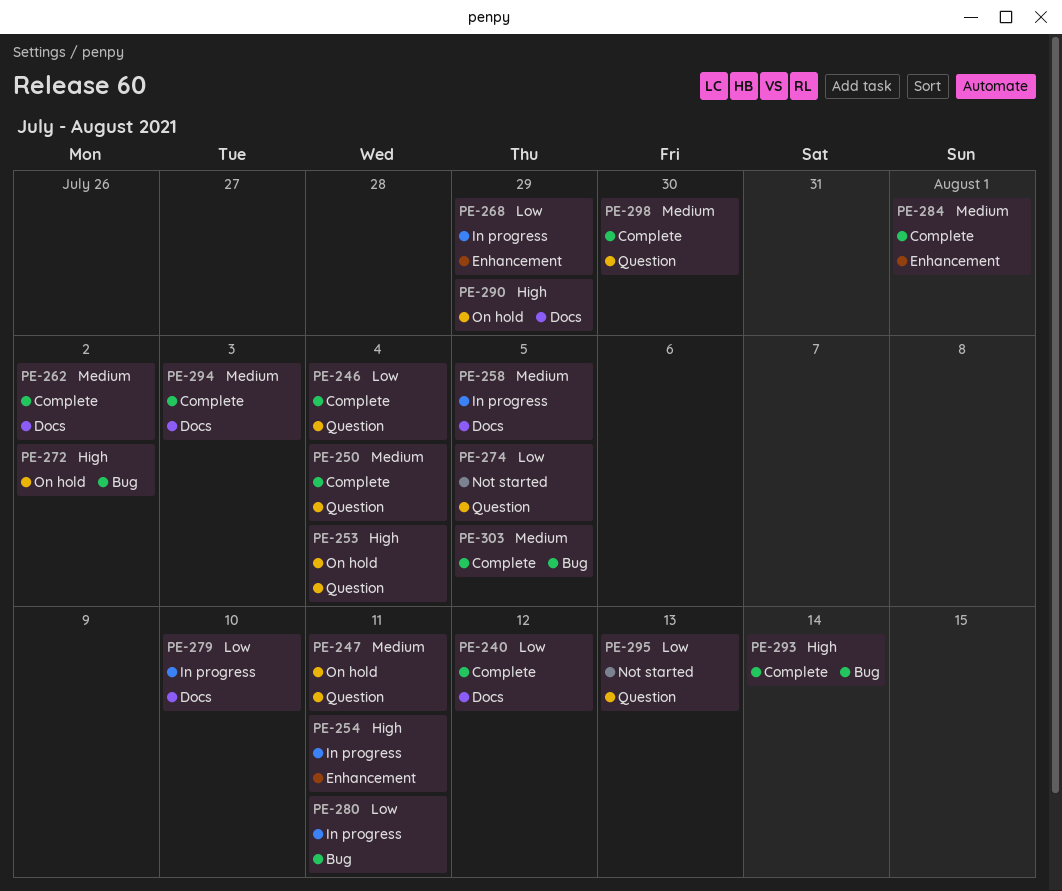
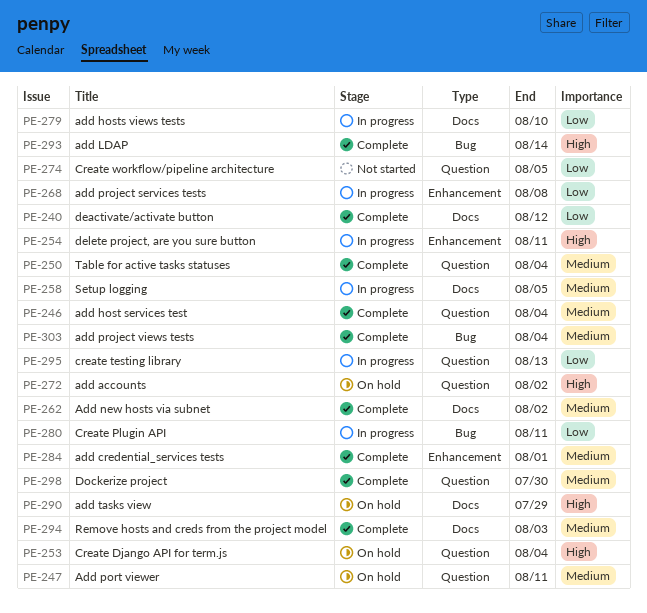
PE-246, priority: Low -> Medium
PE-268, due: Jul 29 -> Aug 8
PE-272, label: Bug -> Question
PE-295, status: Not started -> In progress
PE-303, due: Aug 5 -> Aug 4

